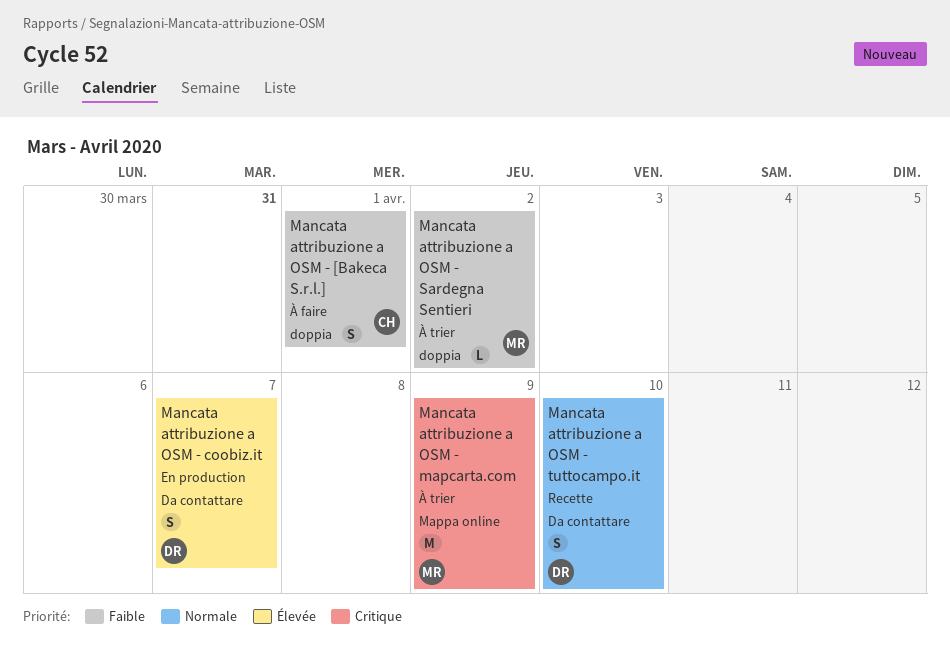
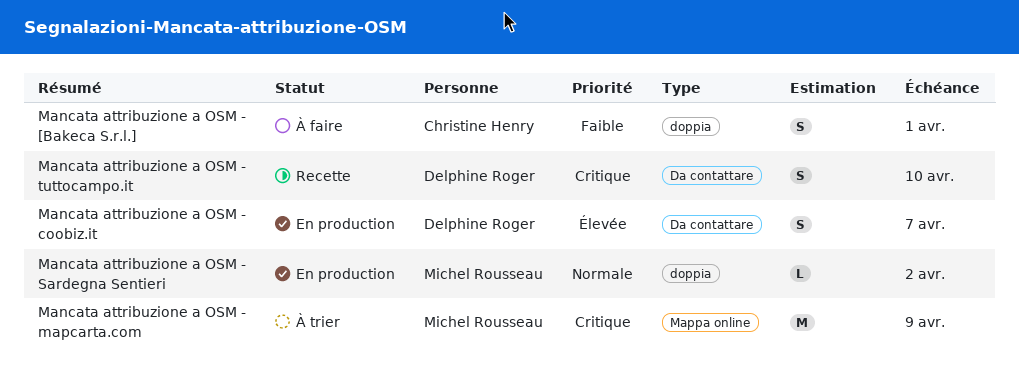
Mancata attribuzione a OSM - Sardegna Sentieri, status: À trier -> En production
Mancata attribuzione a OSM - Sardegna Sentieri, priority: Faible -> Normale
Mancata attribuzione a OSM - tuttocampo.it, priority: Normale -> Critique

